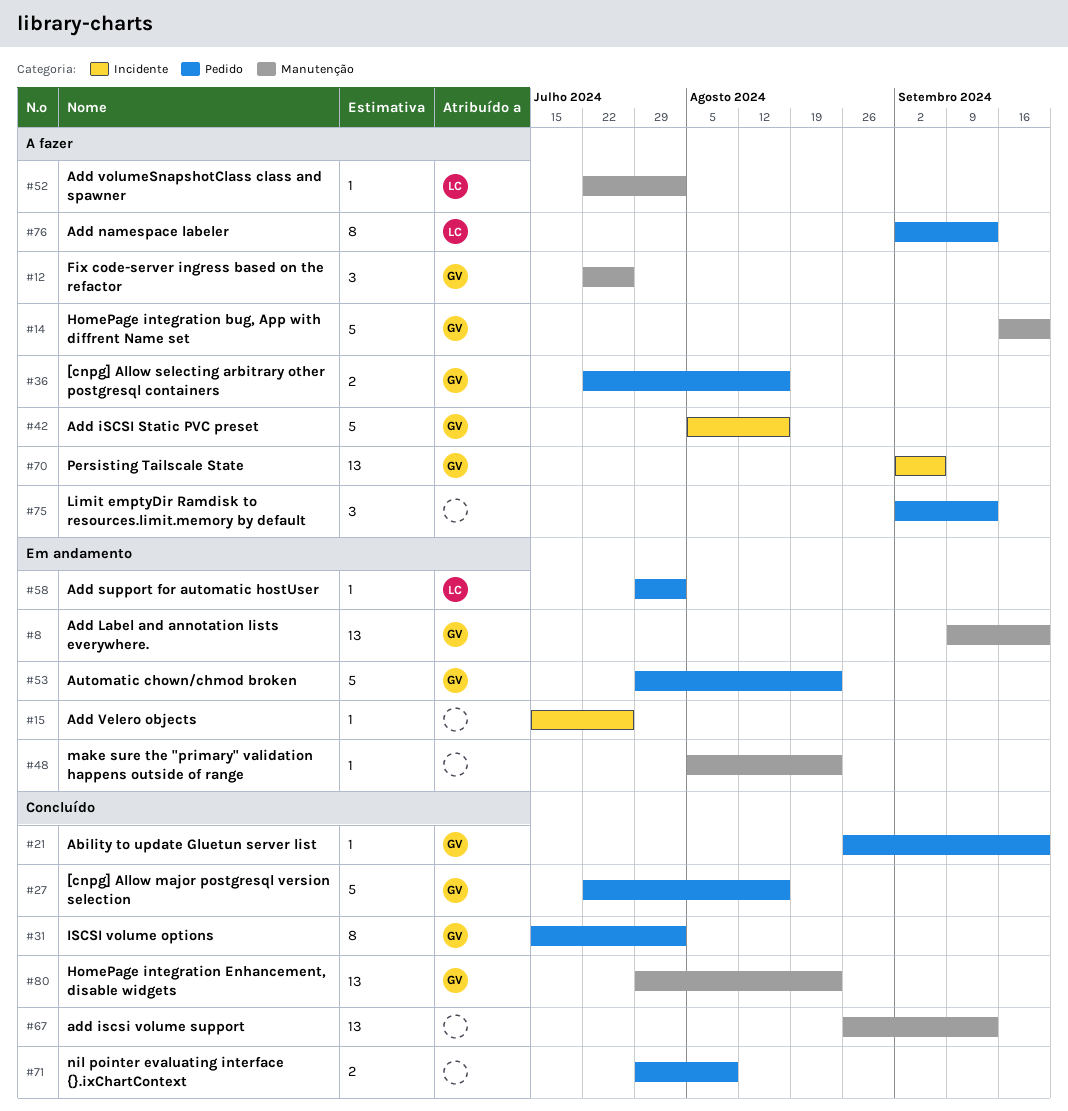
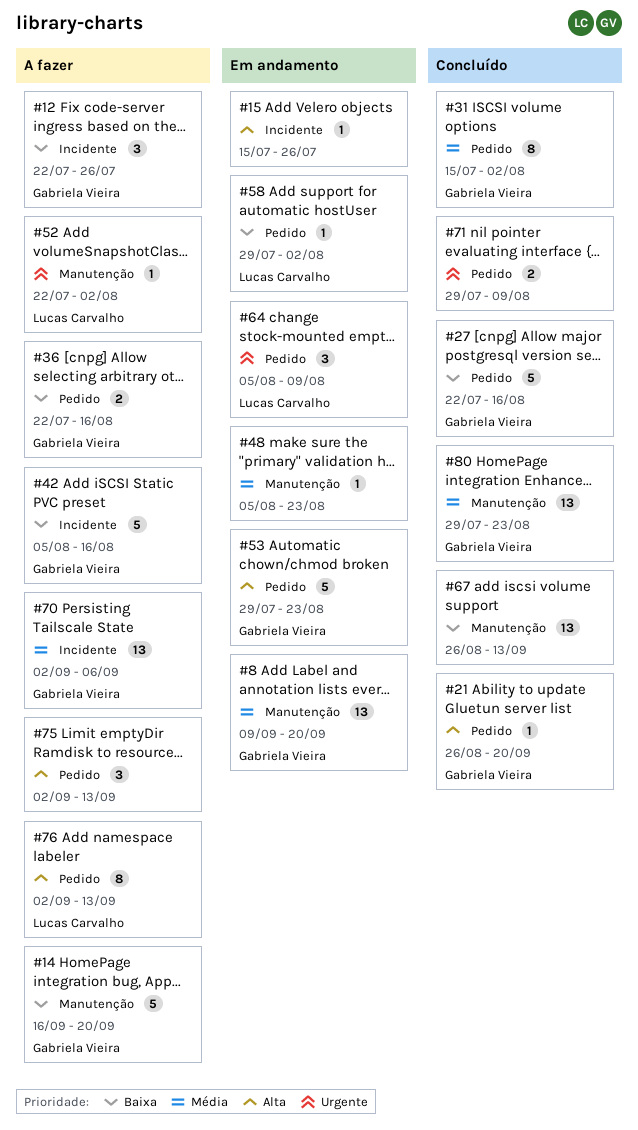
#12, label: Manutenção -> Incidente
#64: none -> present

